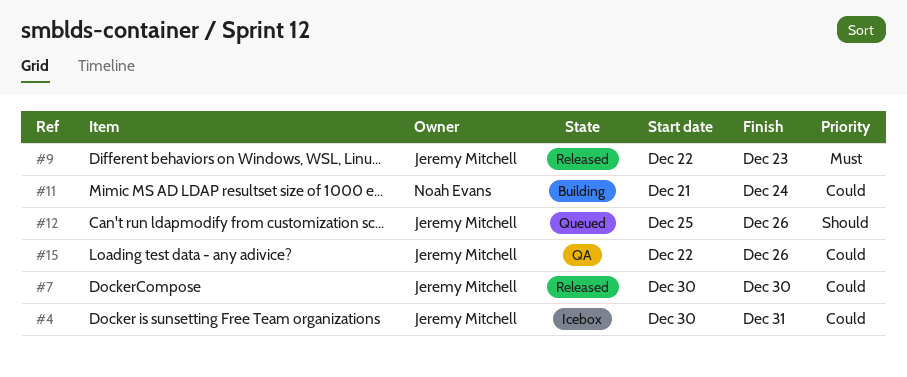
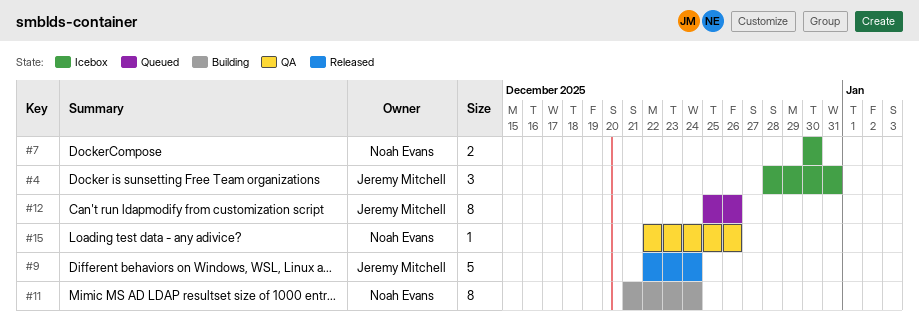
#4, start: Dec 30 -> Dec 28
#7, status: Released -> Icebox
#7, owner: Jeremy Mitchell -> Noah Evans
#9, due: Dec 23 -> Dec 24
#15, owner: Jeremy Mitchell -> Noah Evans

